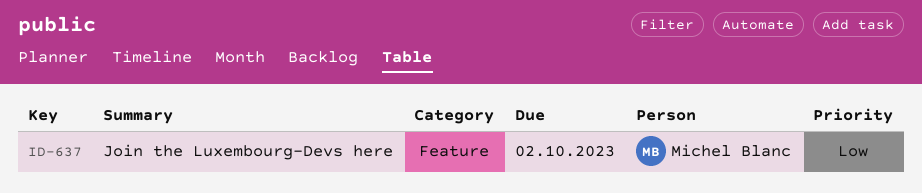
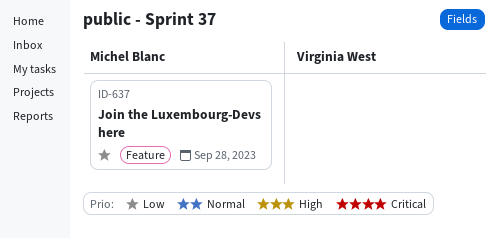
ID-637, due: Oct 2 -> Sep 28

